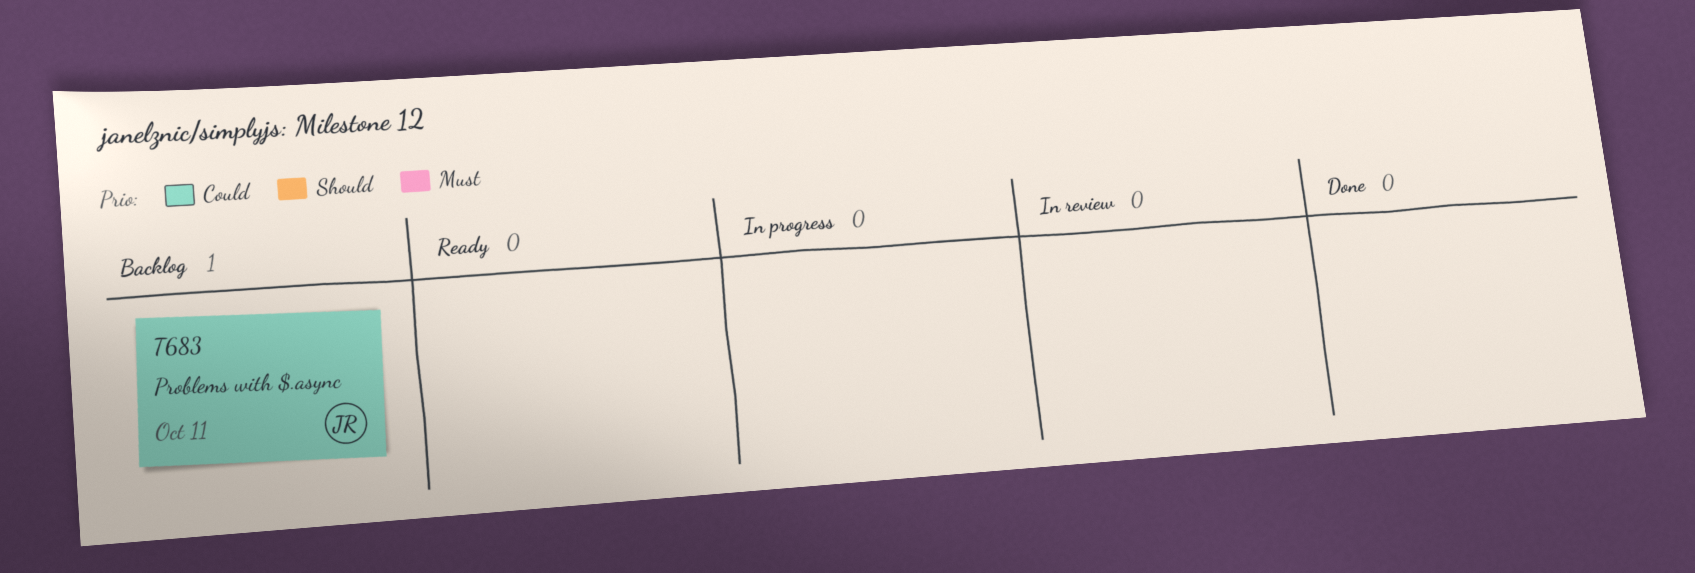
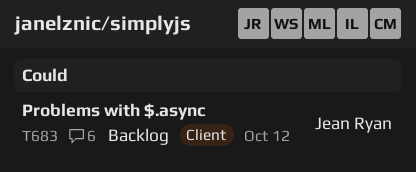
T683, due: Oct 11 -> Oct 12

